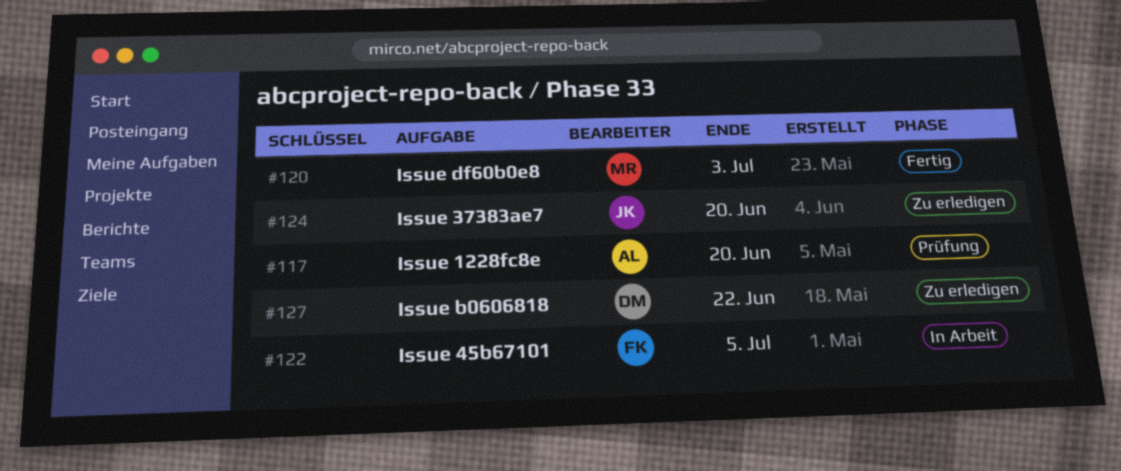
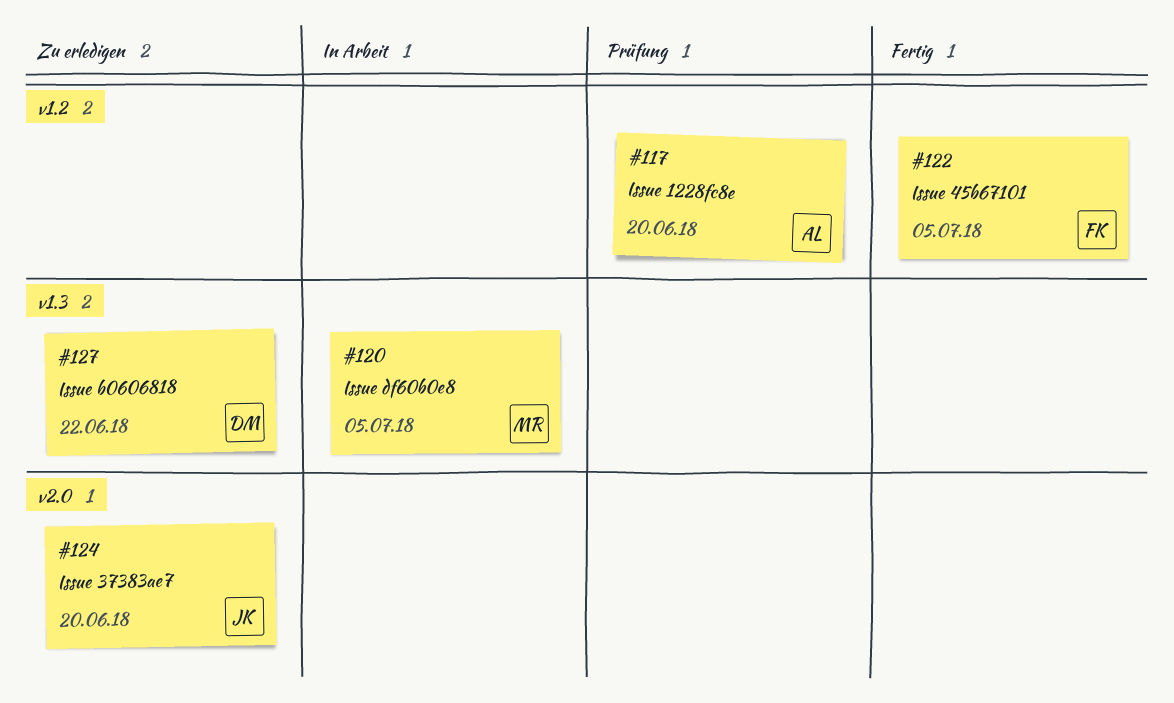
#120, status: Fertig -> In Arbeit
#120, due: Jul 3 -> Jul 5
#122, status: In Arbeit -> Fertig

